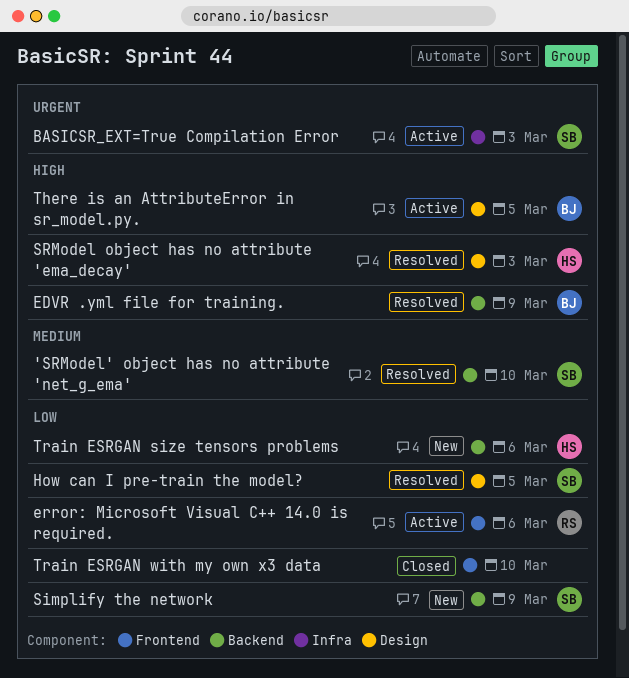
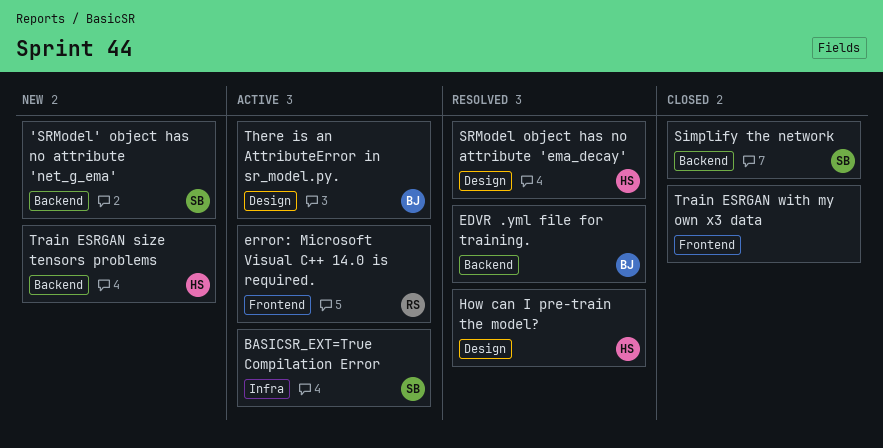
'SRModel' object has no attribute 'net_g_ema', status: Resolved -> New
How can I pre-train the model?, owner: SB -> HS
Simplify the network, status: New -> Closed

